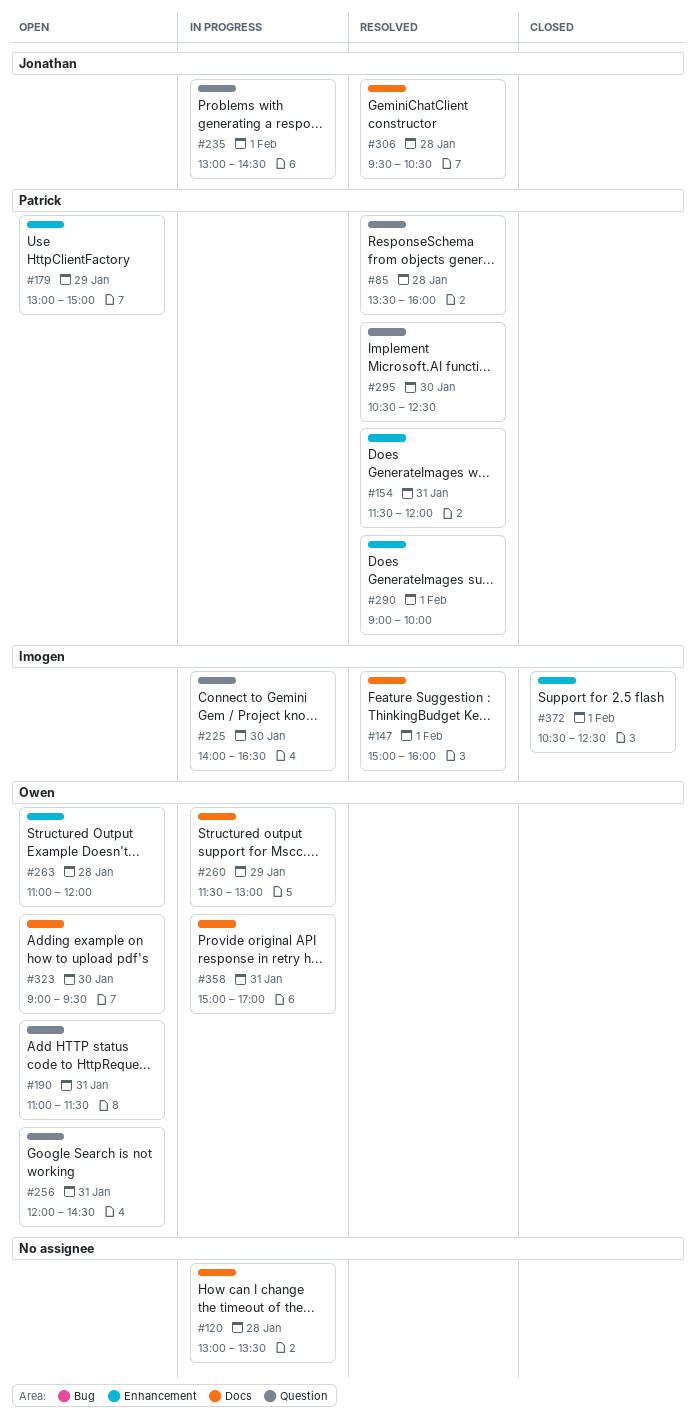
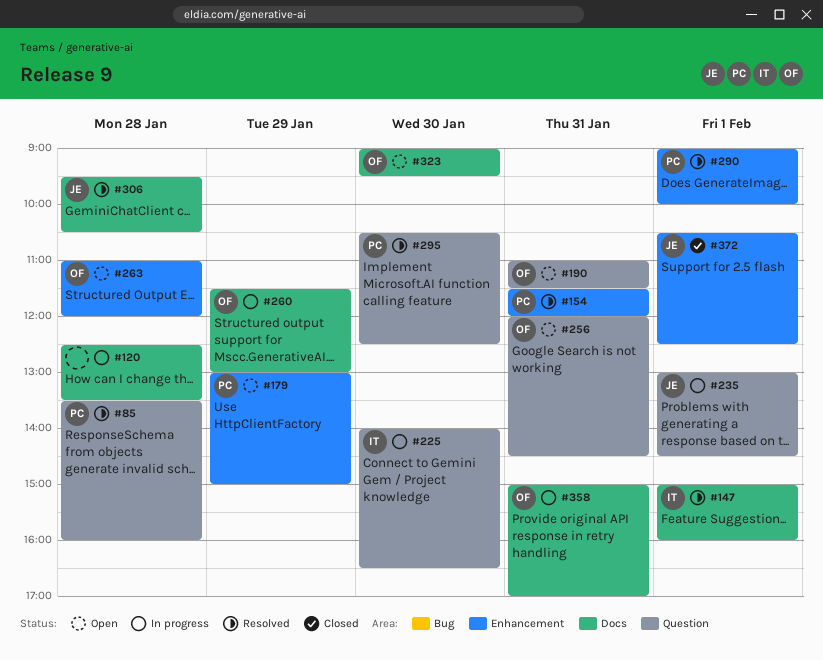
#120, begins: 13:00 -> 12:30
#372, owner: Imogen -> Jonathan

